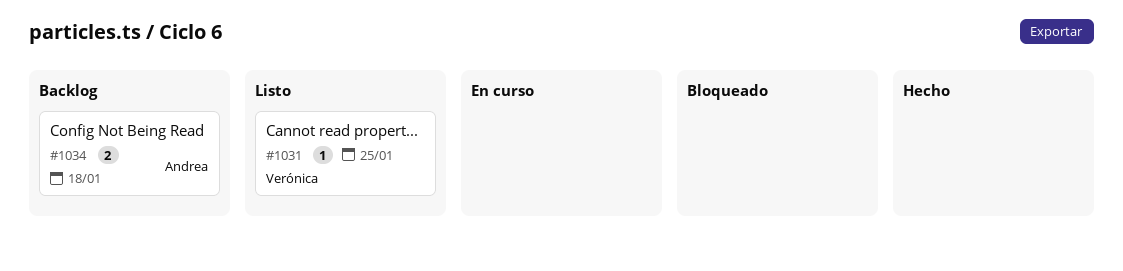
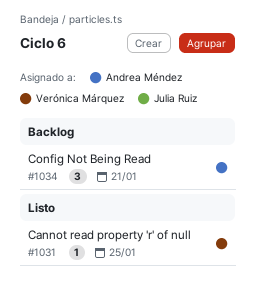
#1034, estimate: 2 -> 3
#1034, due: Jan 18 -> Jan 21

